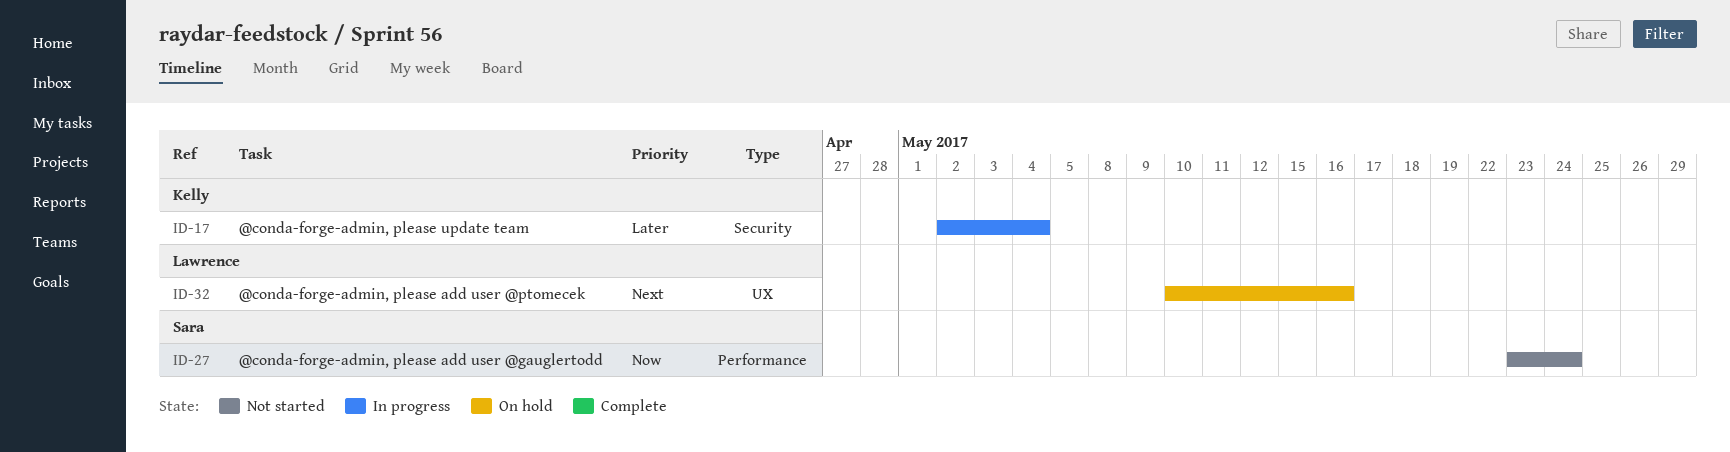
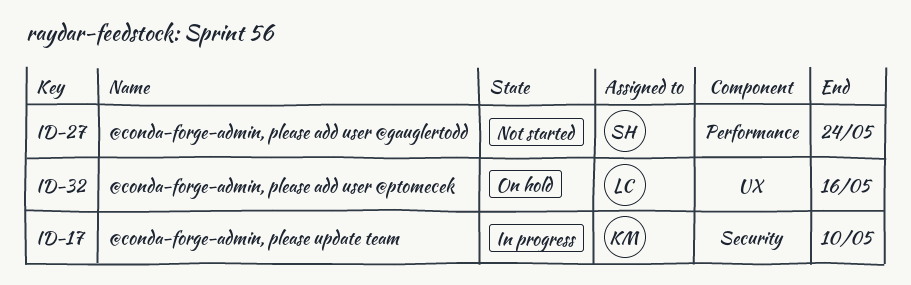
ID-17, due: May 4 -> May 10

